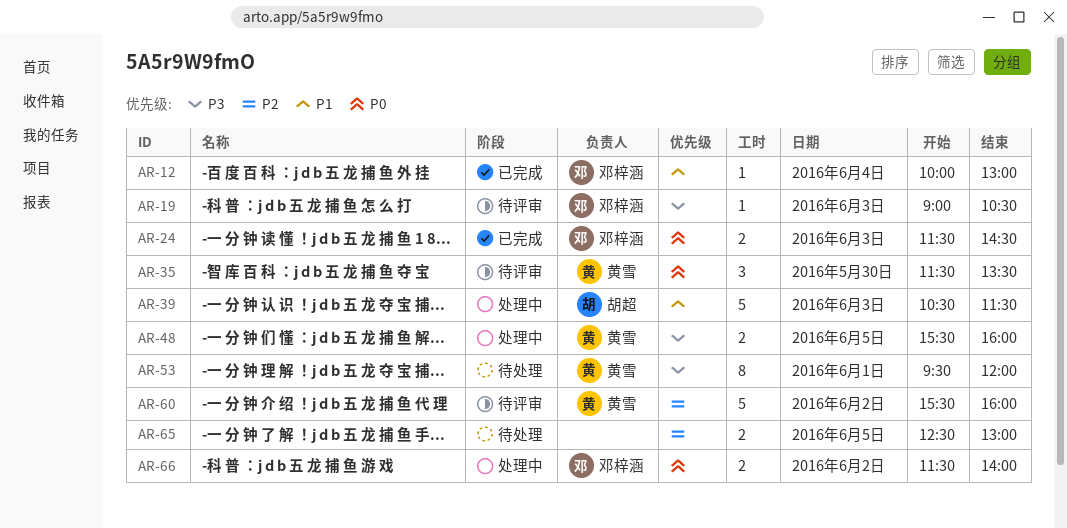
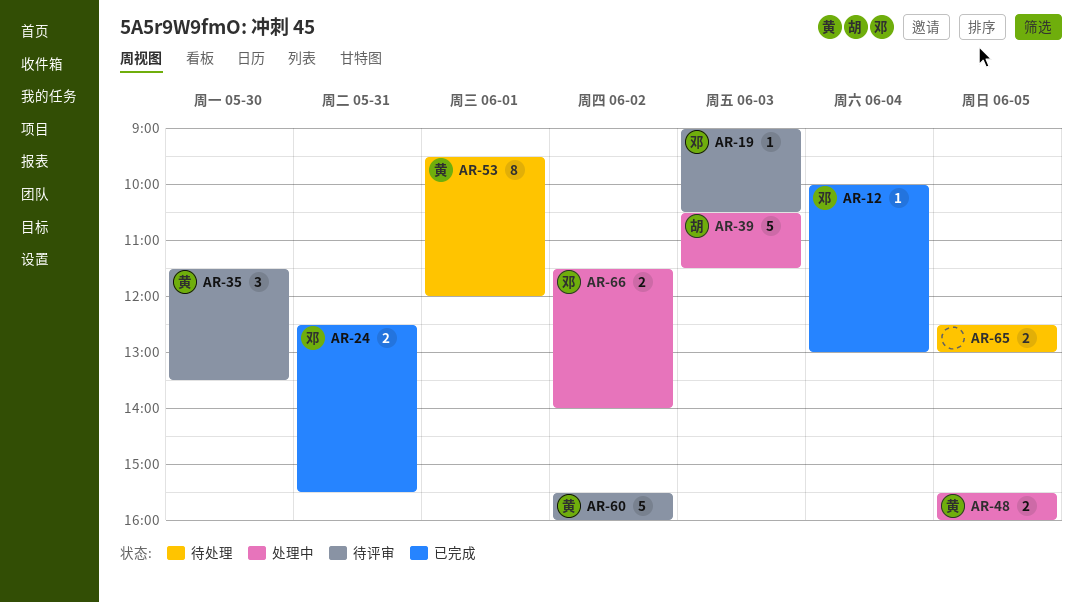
AR-24, day: Jun 3 -> May 31
AR-24, begins: 11:30 -> 12:30
AR-24, ends: 14:30 -> 15:30

